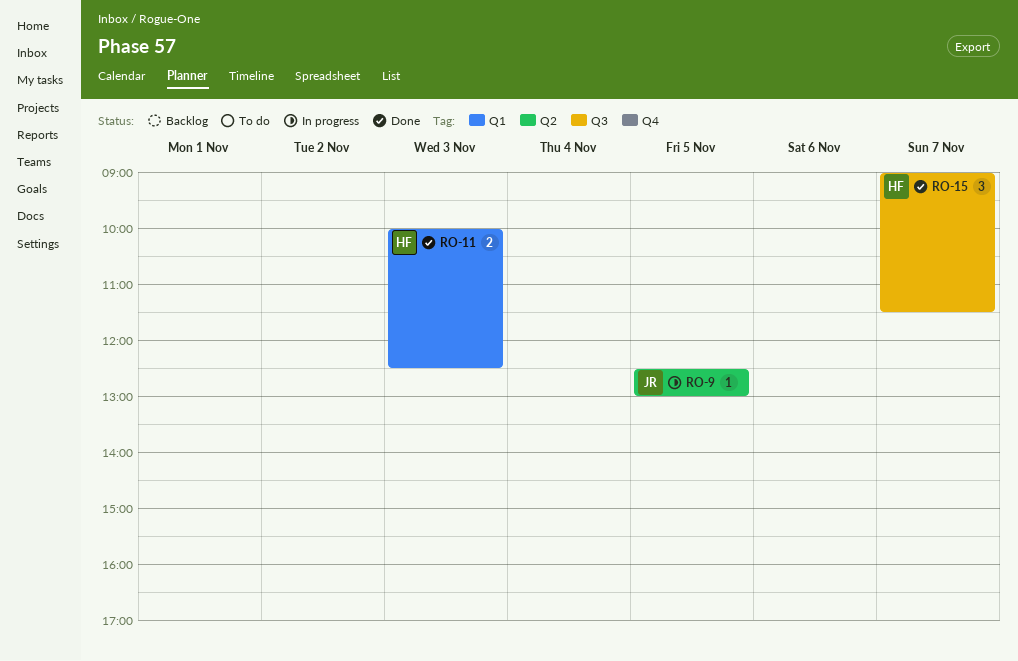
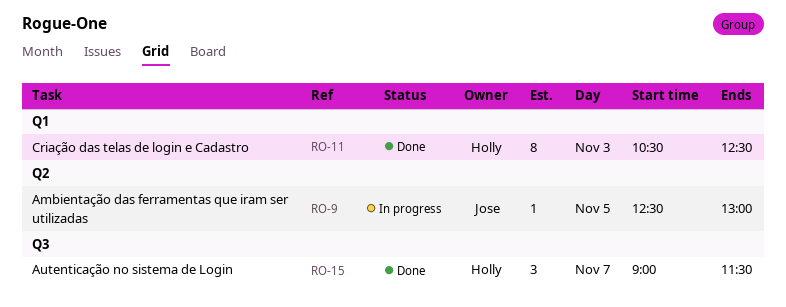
RO-11, estimate: 2 -> 8
RO-11, begins: 10:00 -> 10:30

